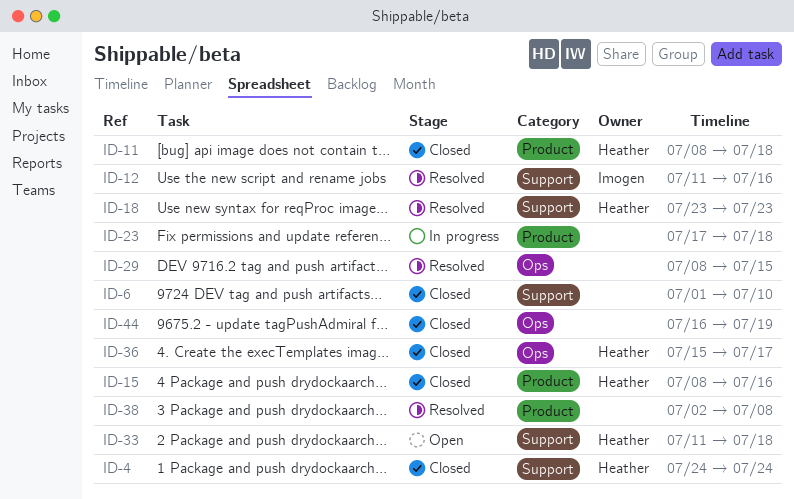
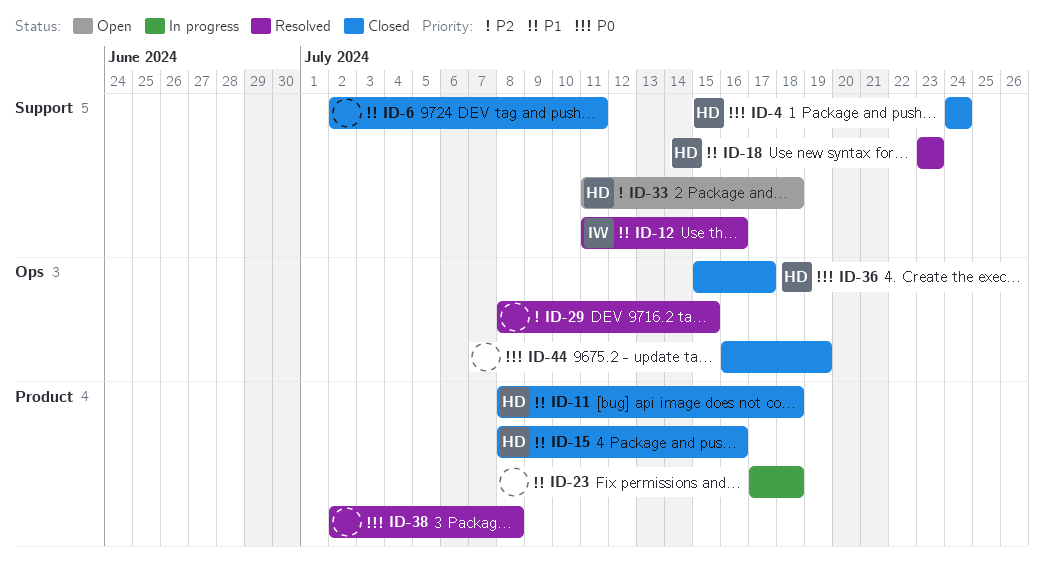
ID-6, start: Jul 1 -> Jul 2
ID-6, due: Jul 10 -> Jul 11

